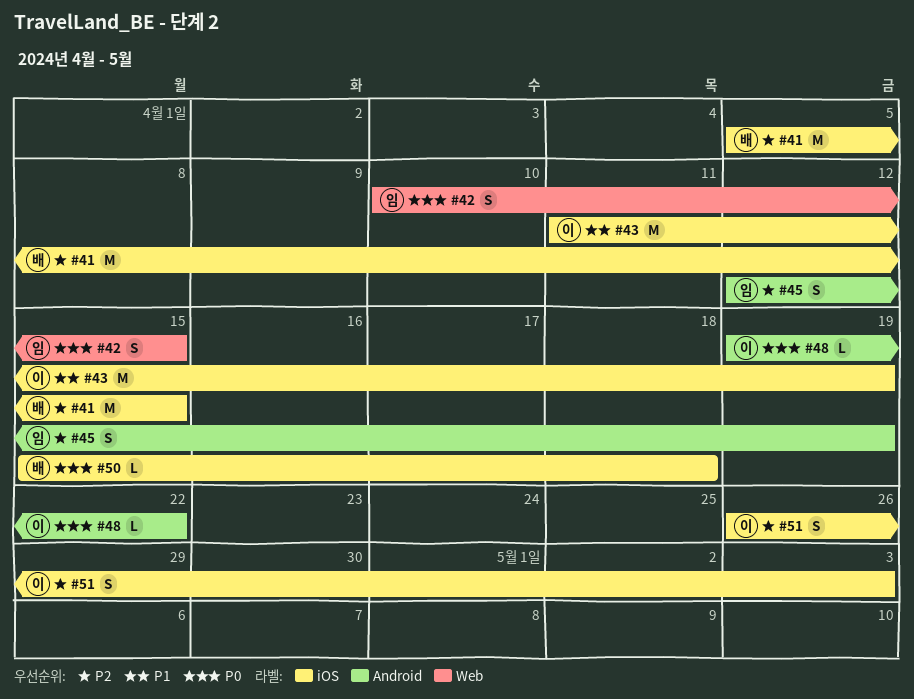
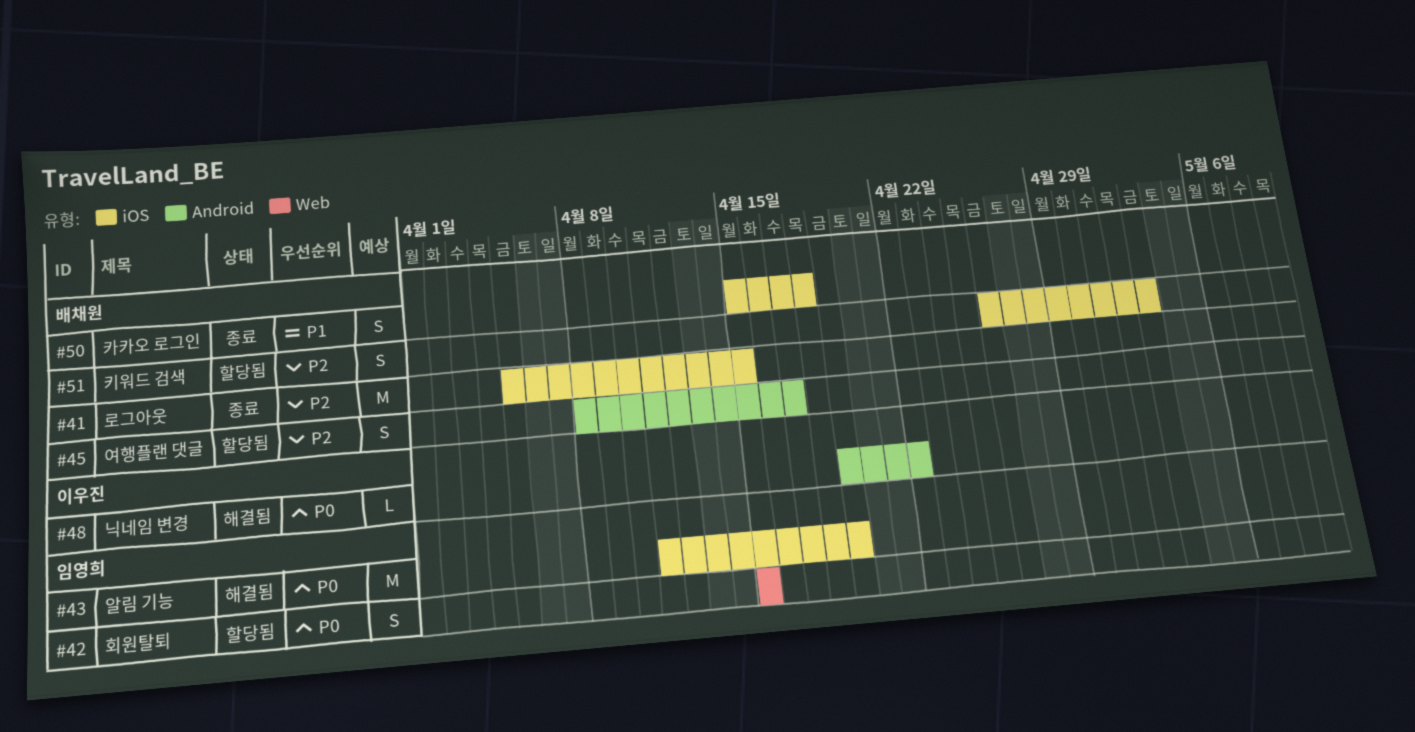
#42, start: Apr 10 -> Apr 15
#43, owner: 이우진 -> 임영희
#43, priority: P1 -> P0
#45, owner: 임영희 -> 배채원
#45, start: Apr 12 -> Apr 8
#45, due: Apr 19 -> Apr 17
#50, priority: P0 -> P1
#50, estimate: L -> S
#51, owner: 이우진 -> 배채원

